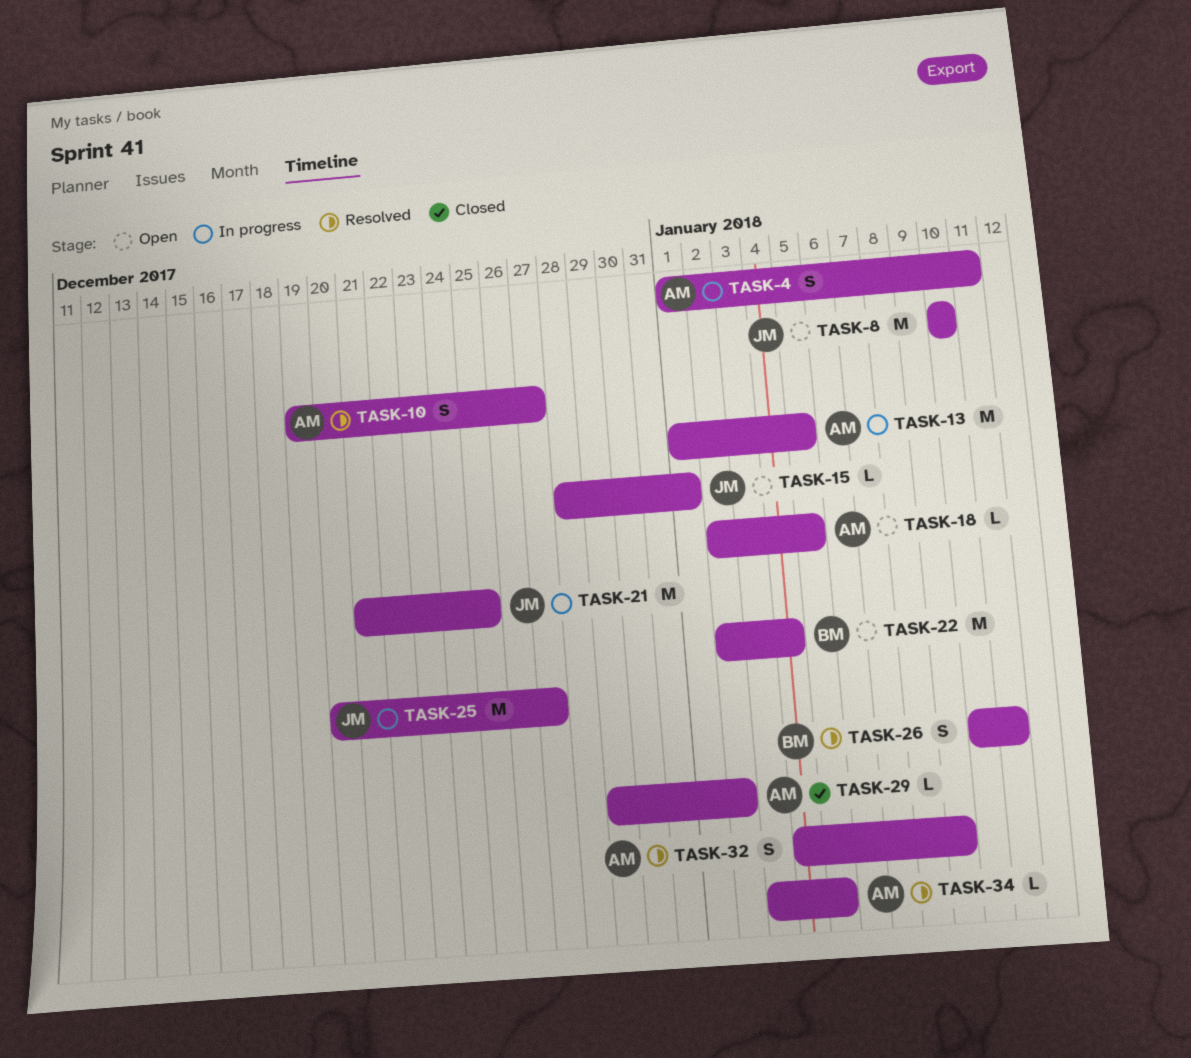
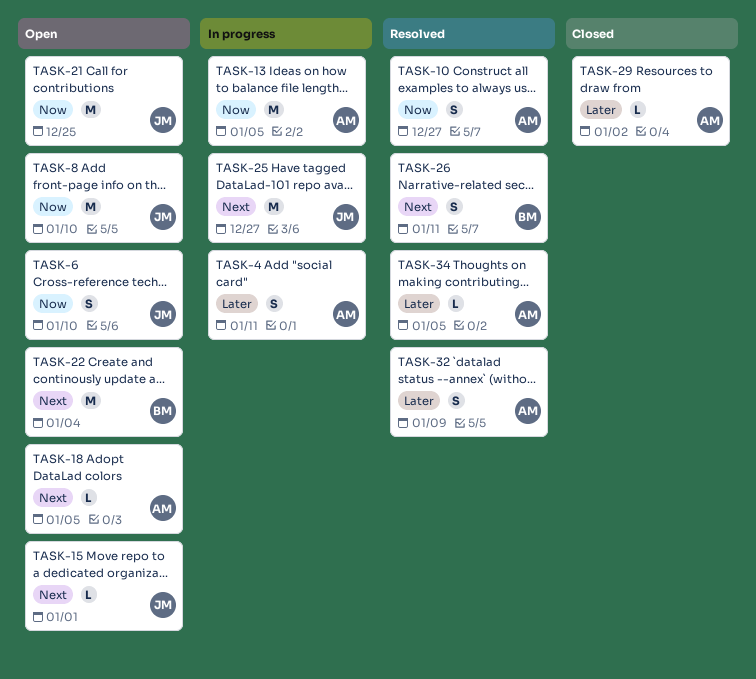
TASK-6: none -> present
TASK-21, status: In progress -> Open

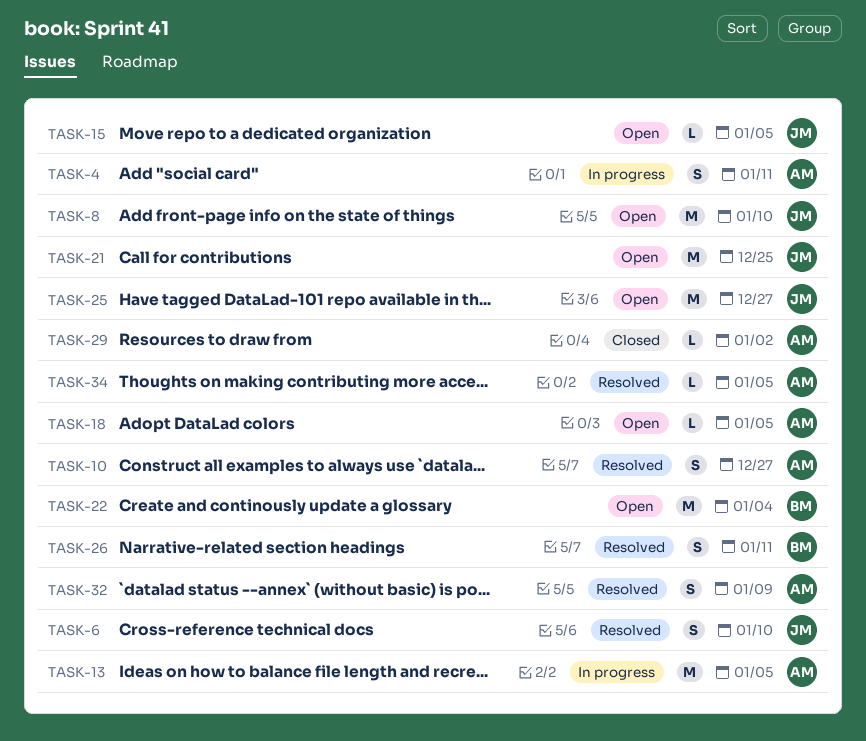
TASK-6, status: Open -> Resolved
TASK-15, due: Jan 1 -> Jan 5
TASK-25, status: In progress -> Open

